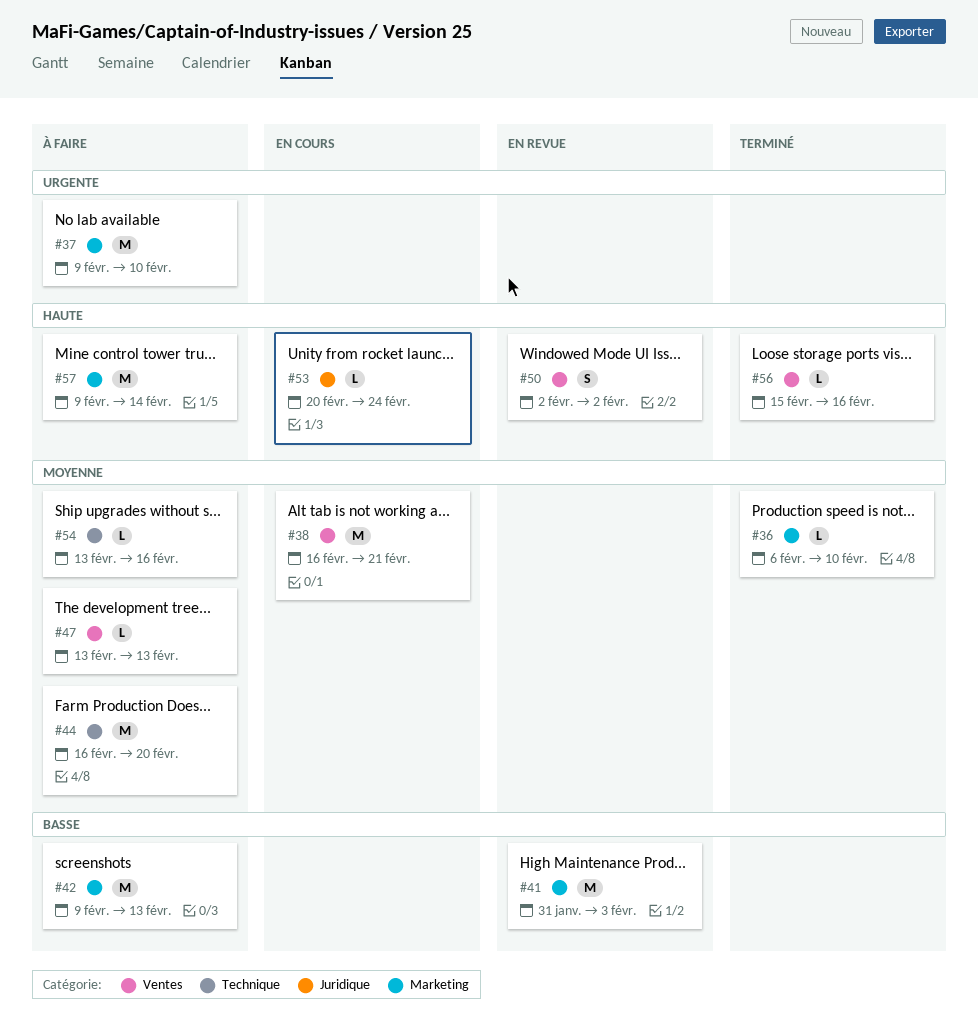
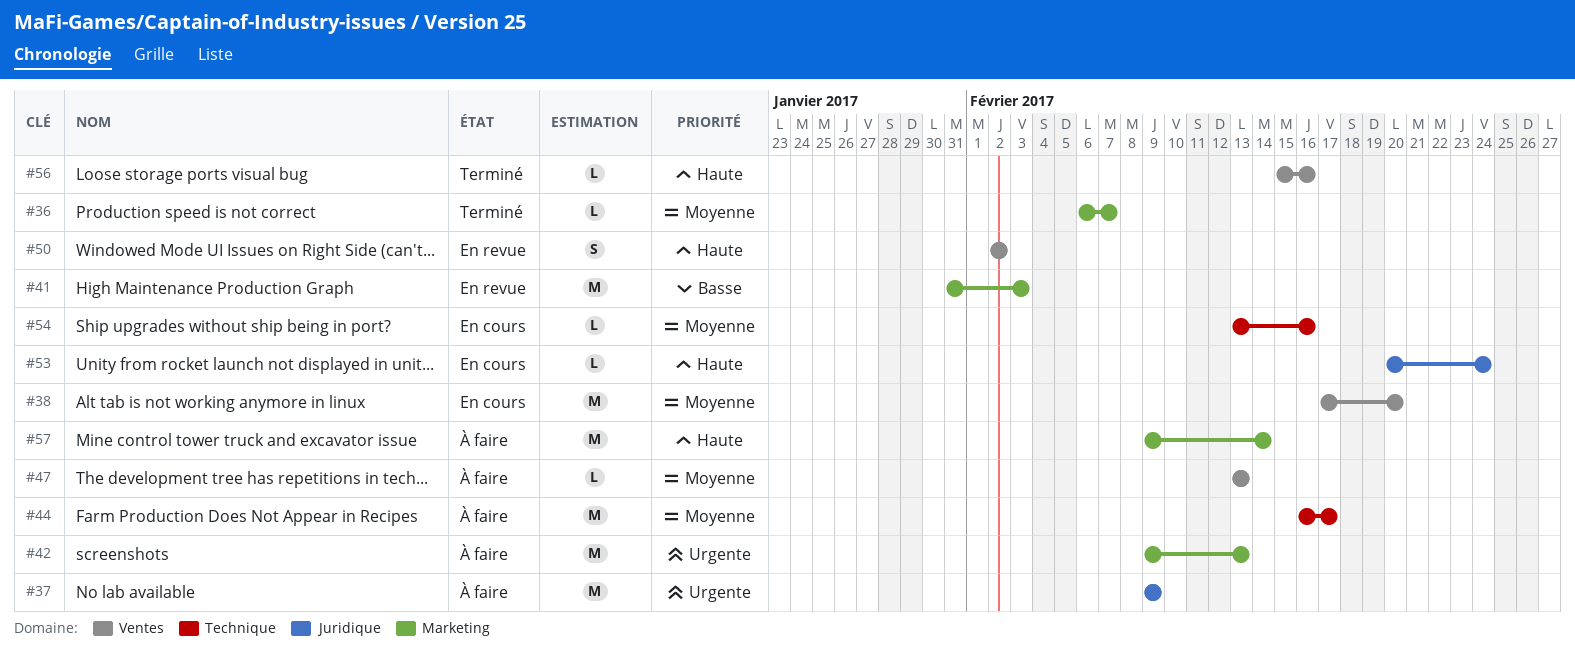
#36, due: Feb 10 -> Feb 7
#37, label: Marketing -> Juridique
#37, due: Feb 10 -> Feb 9
#38, start: Feb 16 -> Feb 17
#38, due: Feb 21 -> Feb 20
#42, priority: Basse -> Urgente
#44, due: Feb 20 -> Feb 17
#54, status: À faire -> En cours

